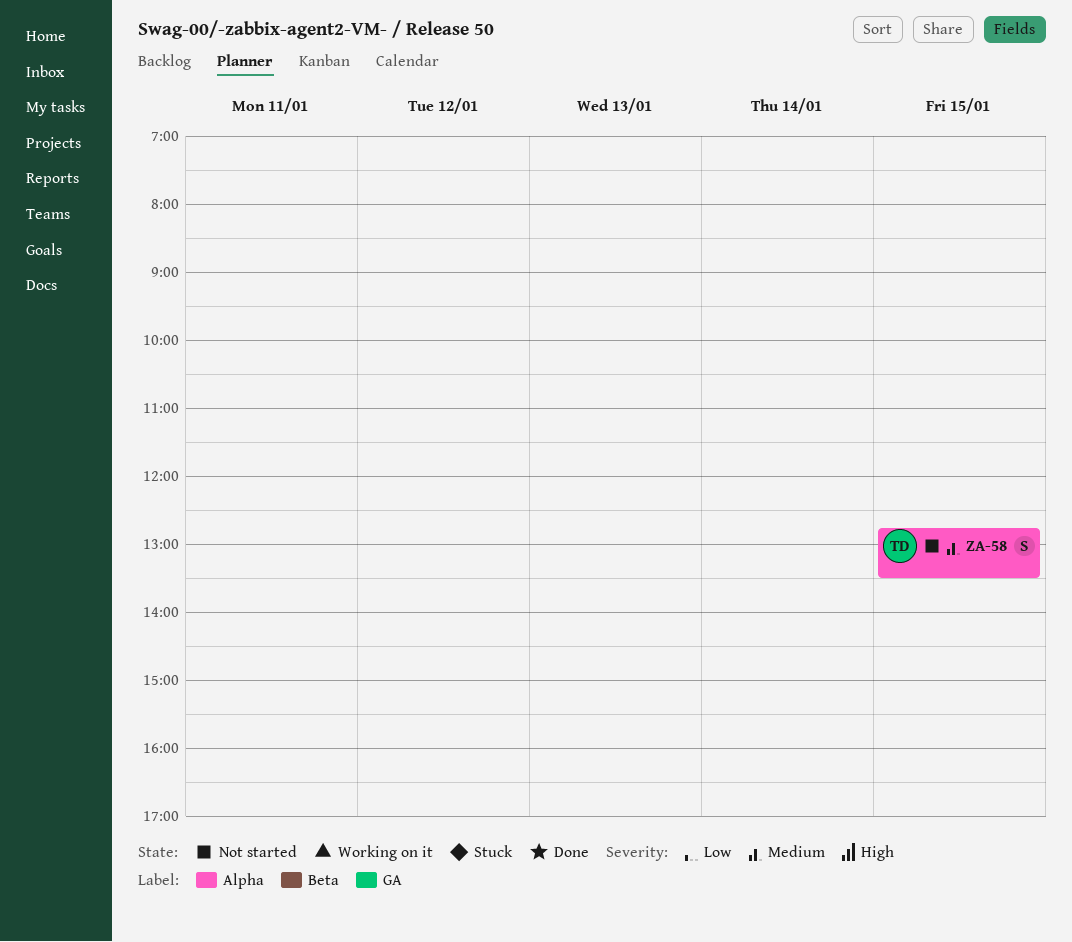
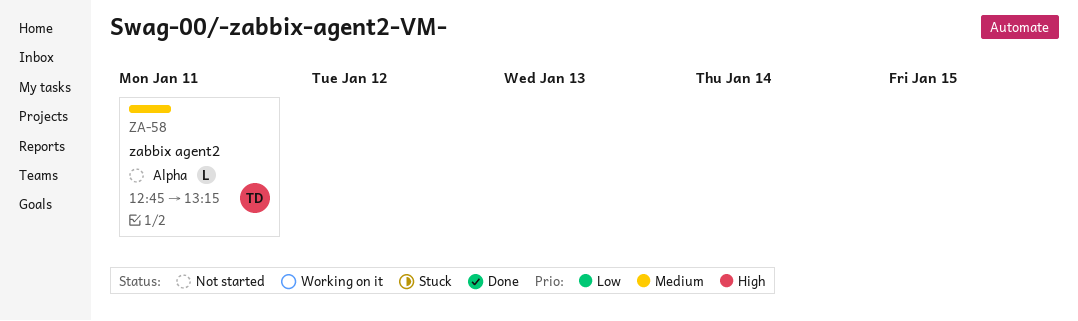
ZA-58, estimate: S -> L
ZA-58, day: Jan 15 -> Jan 11
ZA-58, ends: 13:30 -> 13:15

